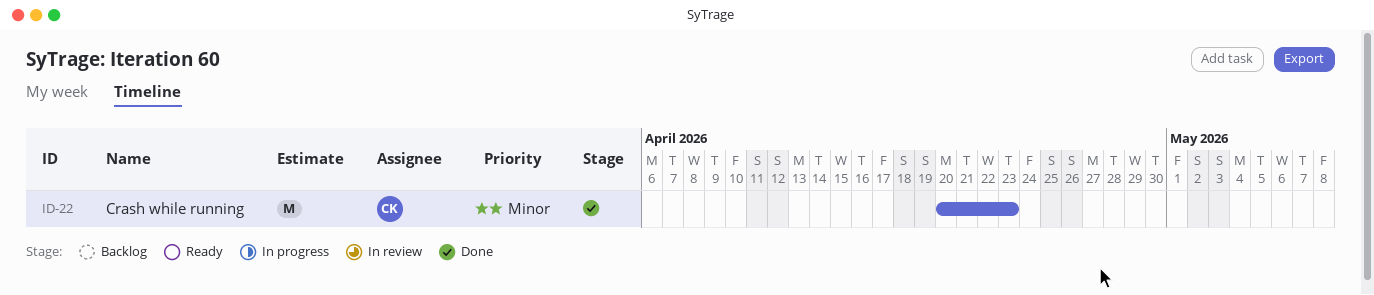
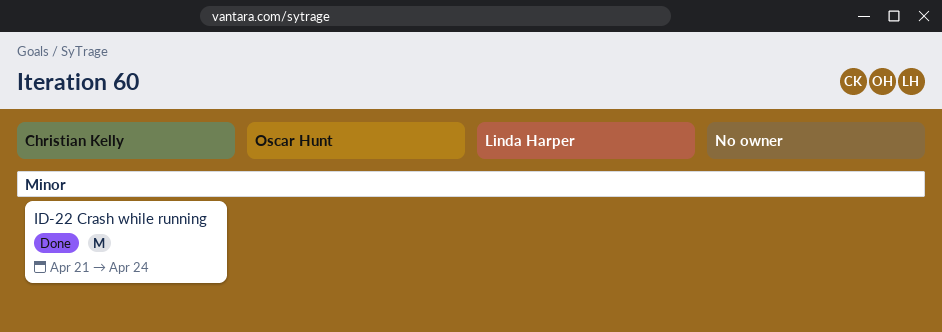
ID-22, start: Apr 20 -> Apr 21
ID-22, due: Apr 23 -> Apr 24

